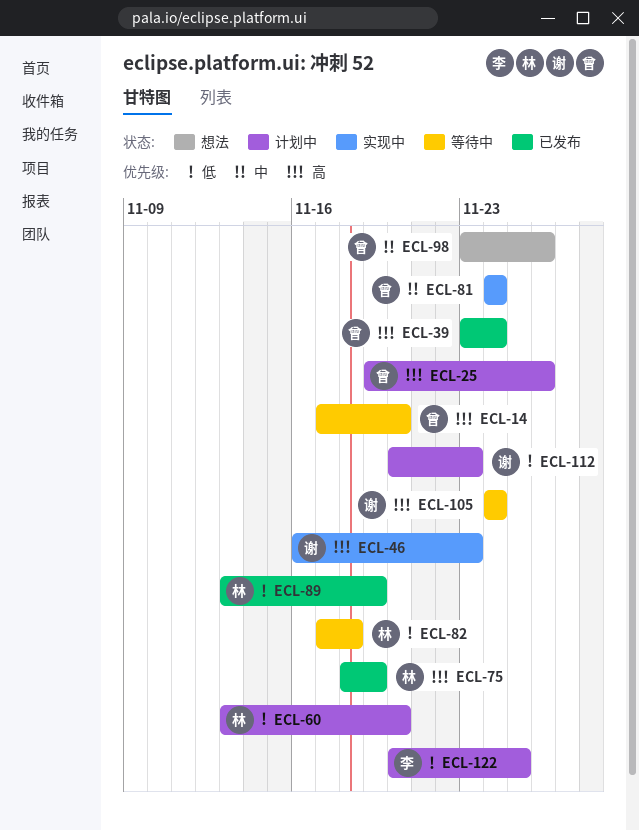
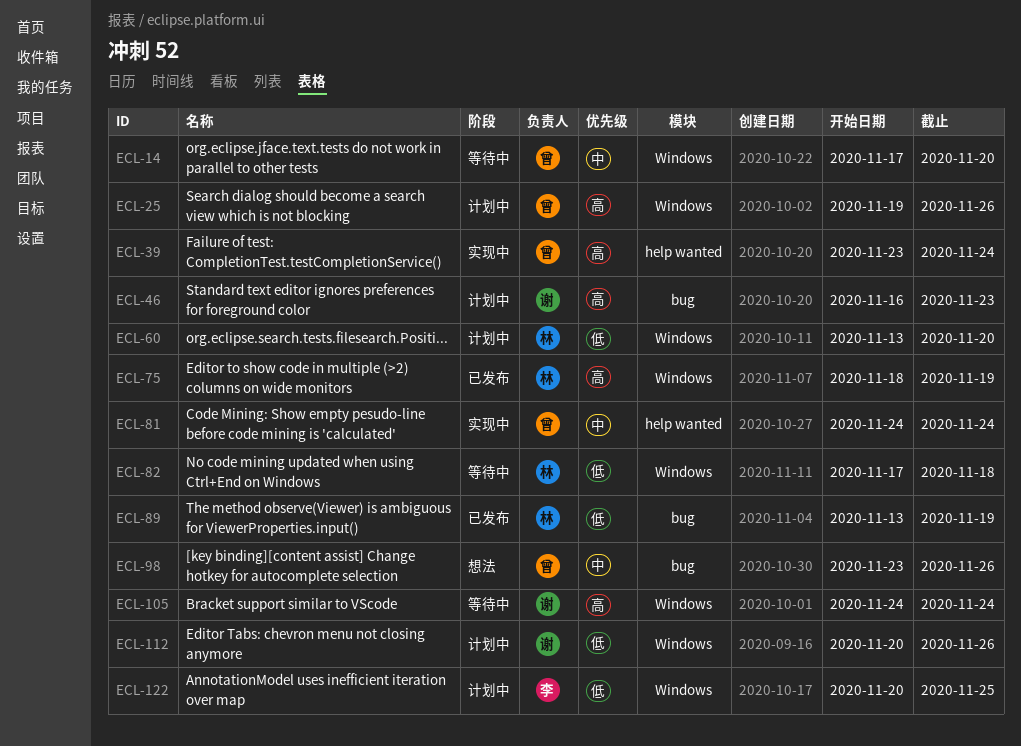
ECL-14, priority: 高 -> 中
ECL-39, status: 已发布 -> 实现中
ECL-46, status: 实现中 -> 计划中
ECL-112, due: Nov 23 -> Nov 26

